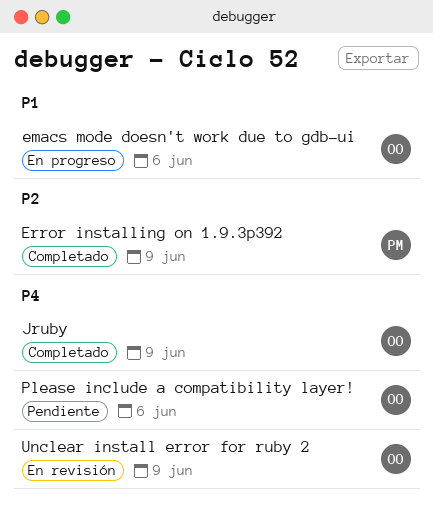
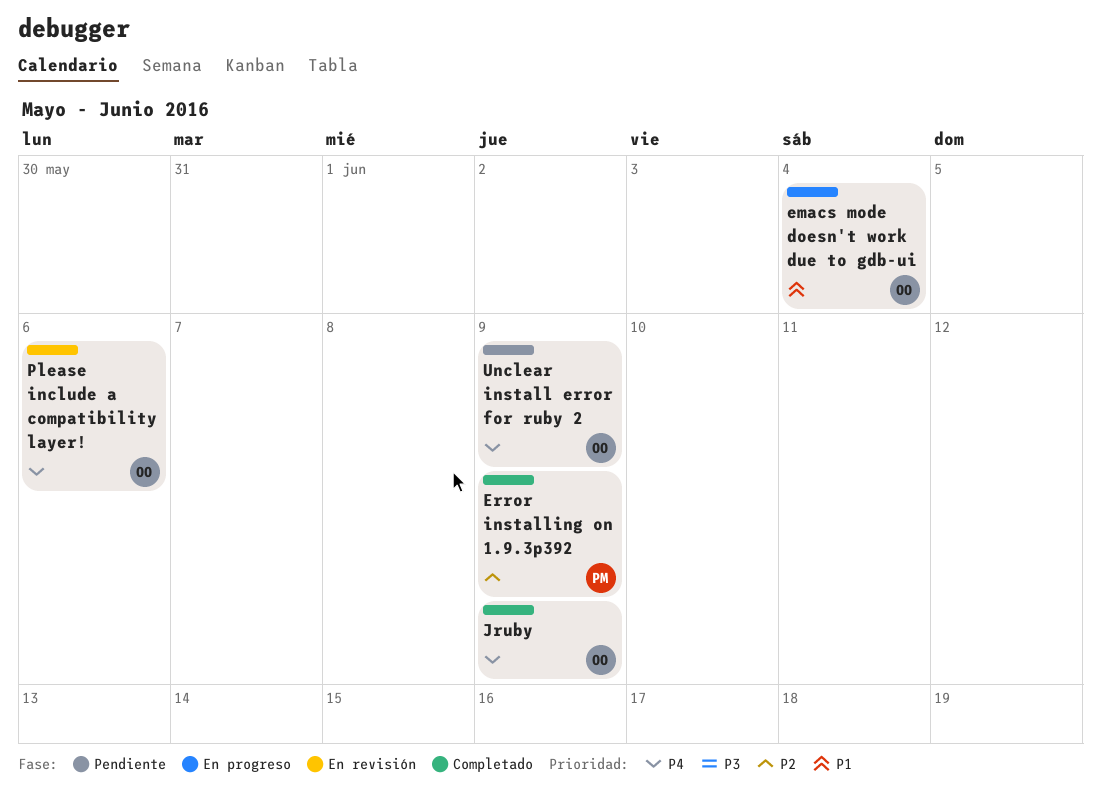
emacs mode doesn't work due to gdb-ui, due: Jun 6 -> Jun 4
Please include a compatibility layer!, status: Pendiente -> En revisión
Unclear install error for ruby 2, status: En revisión -> Pendiente

